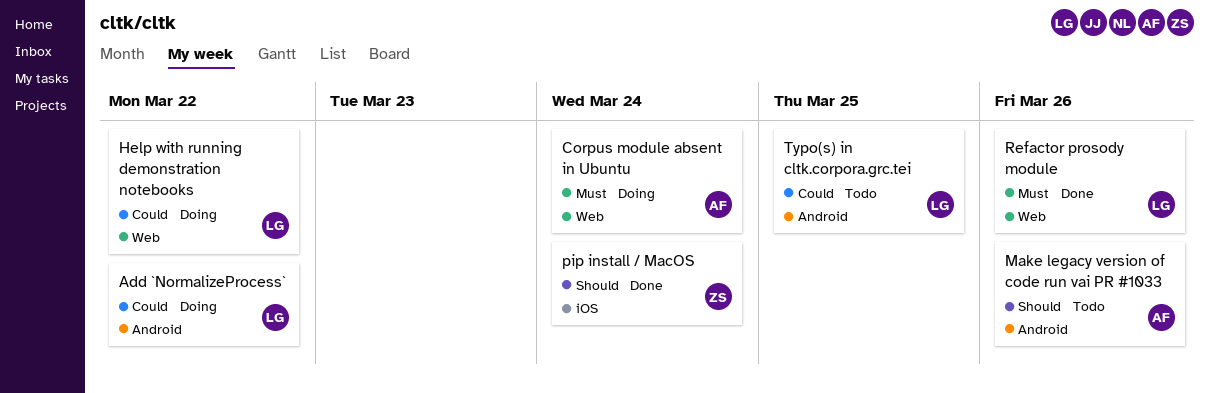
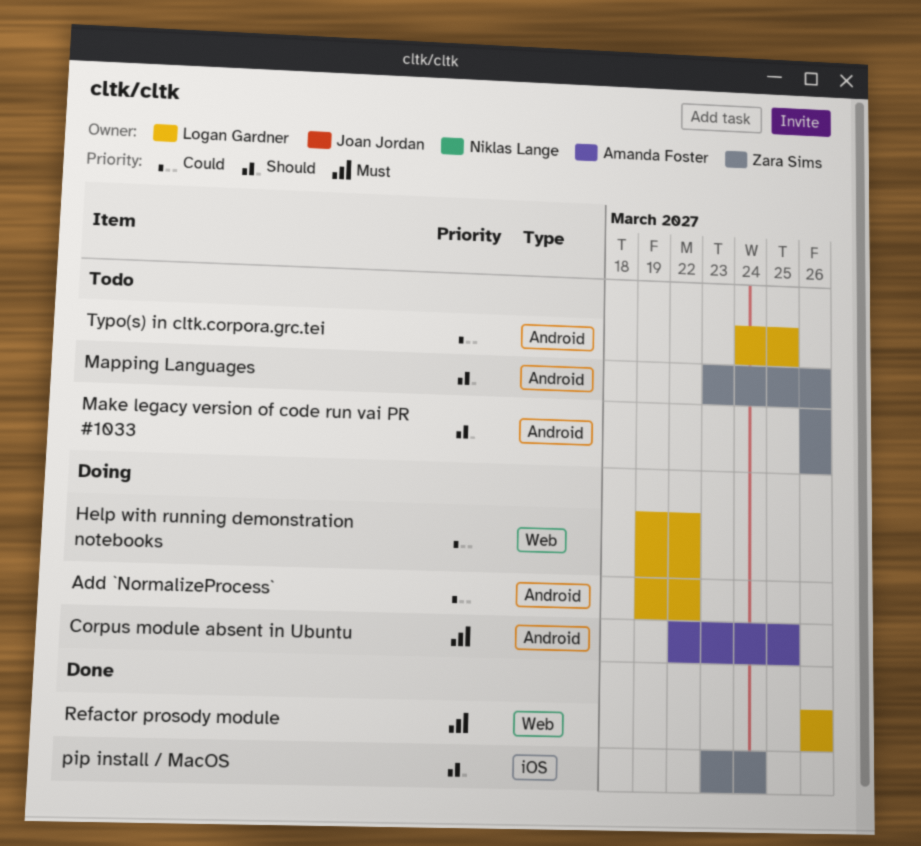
Corpus module absent in Ubuntu, label: Web -> Android
Corpus module absent in Ubuntu, due: Mar 24 -> Mar 25
Make legacy version of code run vai PR #1033, owner: Amanda Foster -> Zara Sims
Mapping Languages: none -> present

